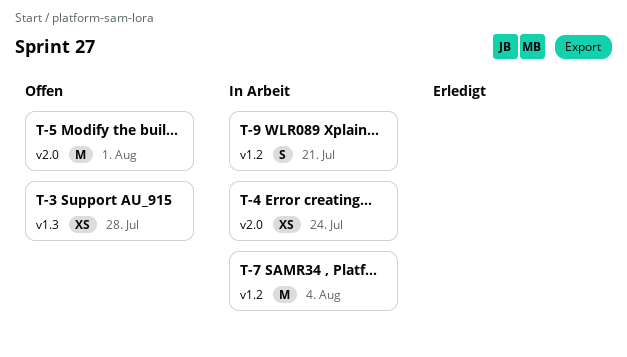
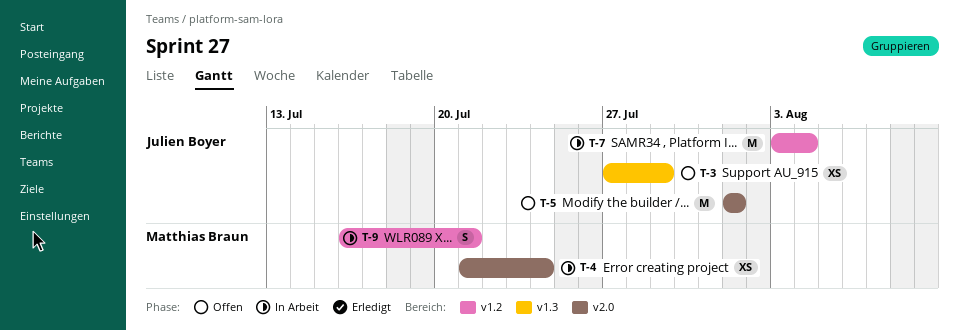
T-3, due: Jul 28 -> Jul 29

